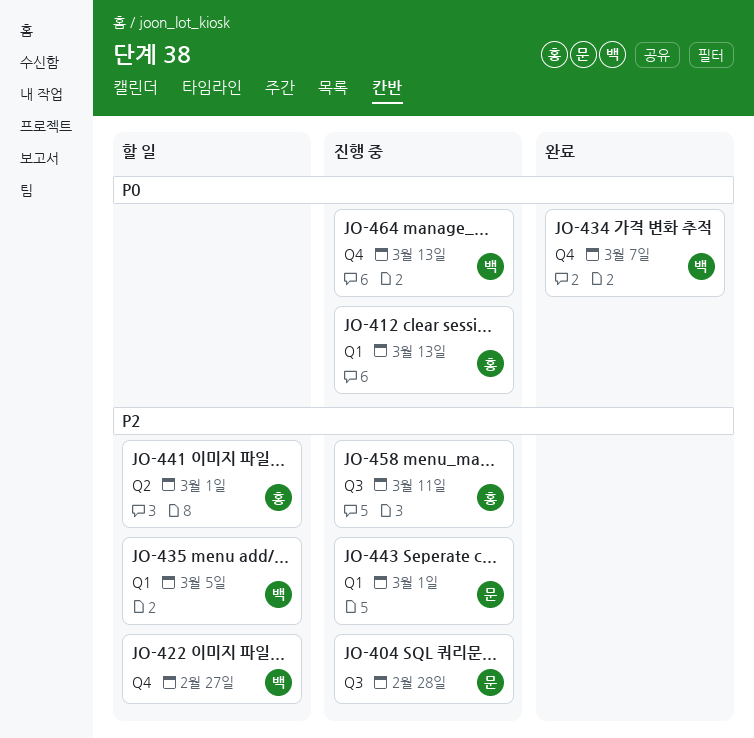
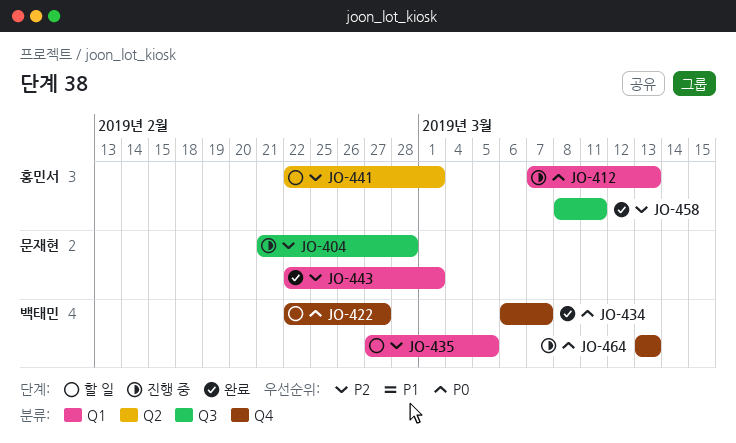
JO-422, priority: P2 -> P0
JO-443, status: 진행 중 -> 완료
JO-458, status: 진행 중 -> 완료

